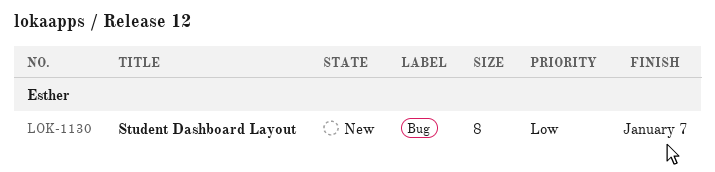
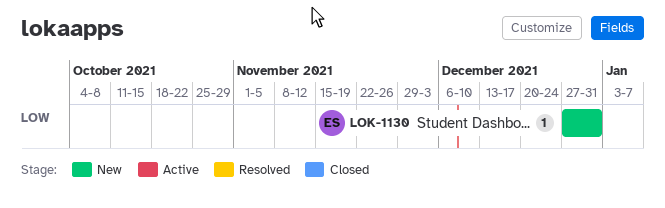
LOK-1130, estimate: 8 -> 1
LOK-1130, due: Jan 7 -> Dec 31

